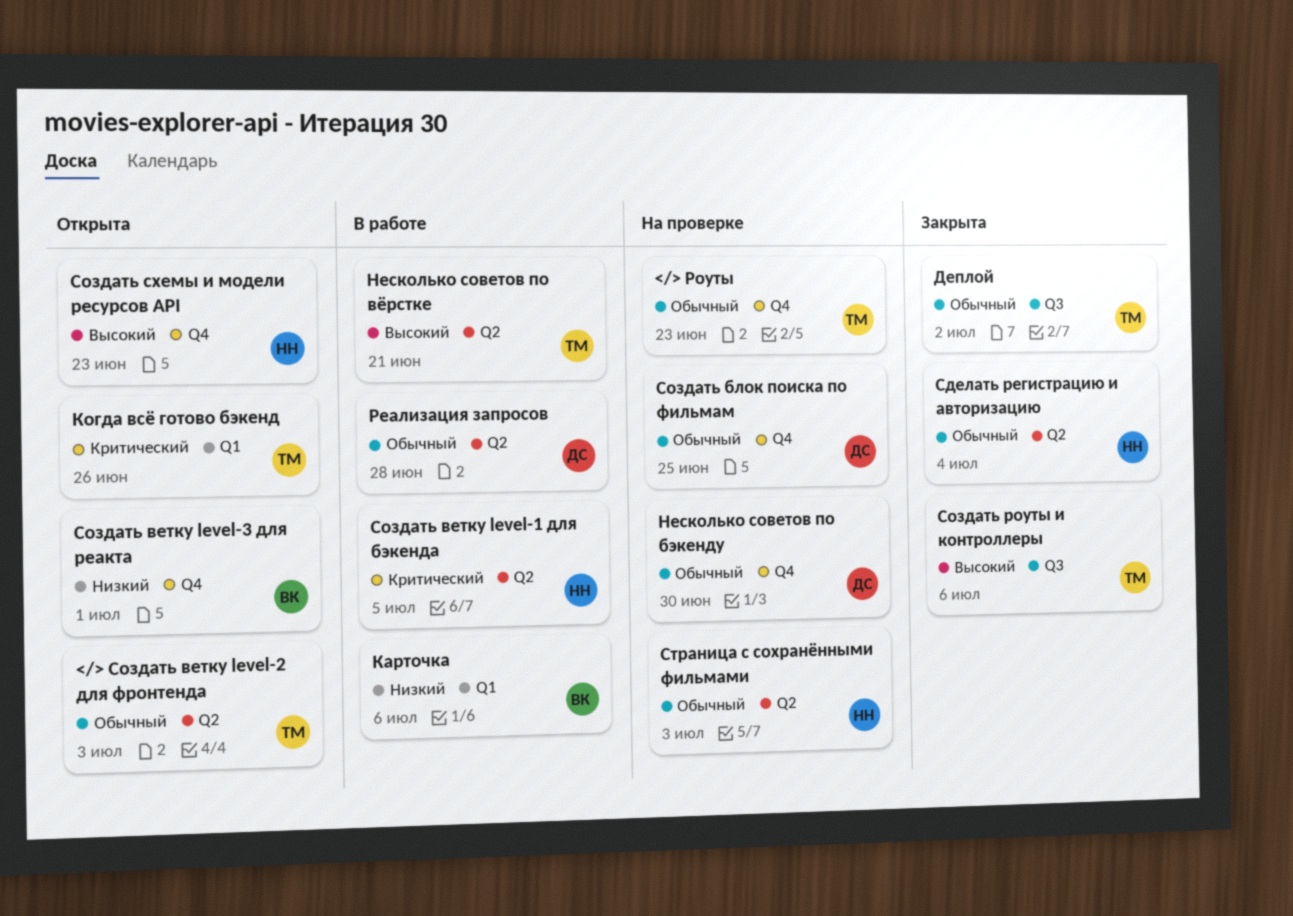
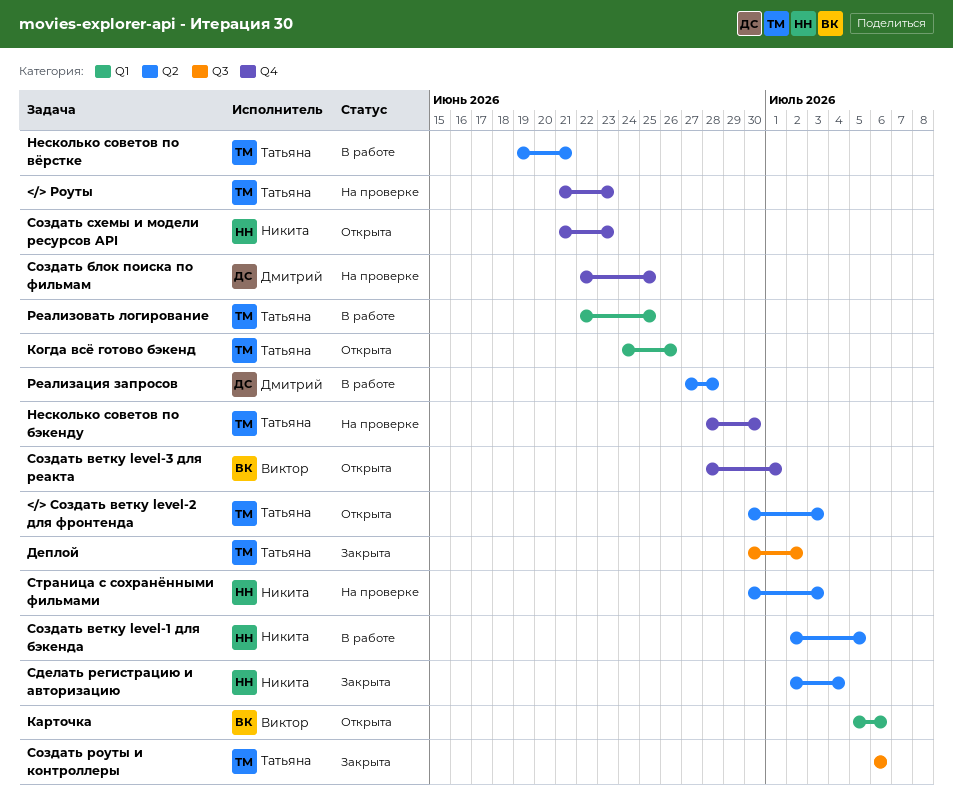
Карточка, status: В работе -> Открыта
Несколько советов по бэкенду, owner: Дмитрий -> Татьяна
Реализовать логирование: none -> present

